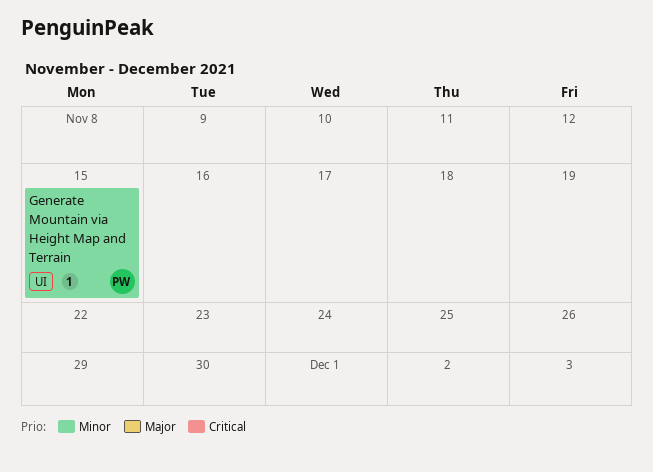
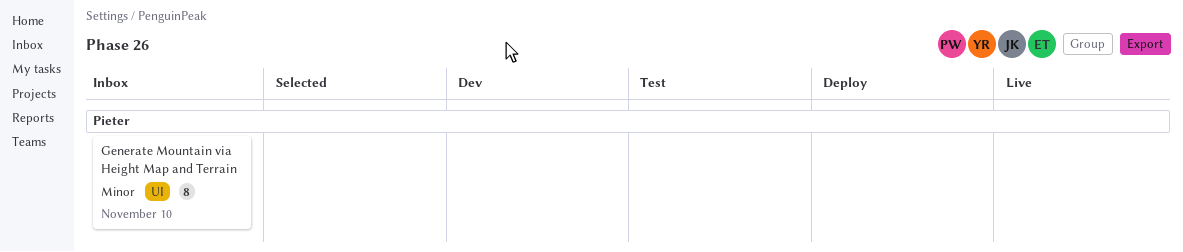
Generate Mountain via Height Map and Terrain, estimate: 1 -> 8
Generate Mountain via Height Map and Terrain, due: Nov 15 -> Nov 10

